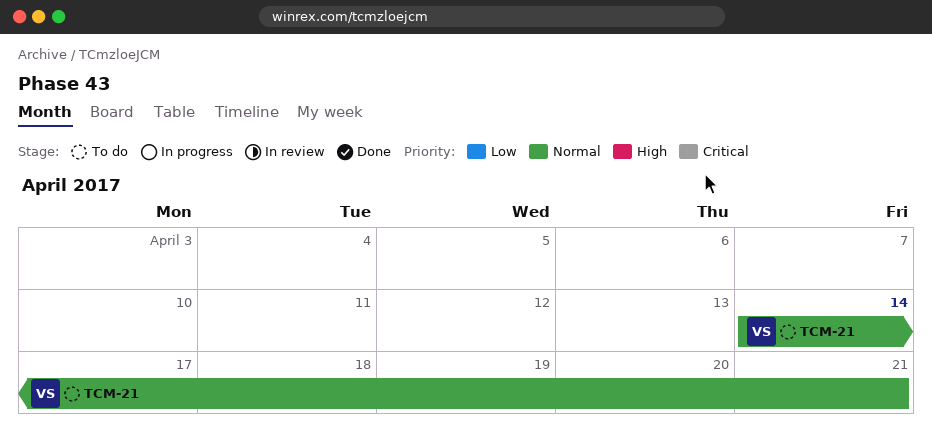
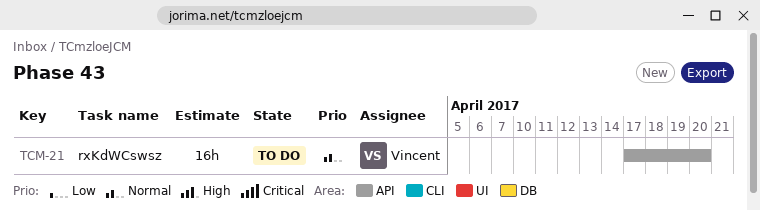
TCM-21, start: Apr 14 -> Apr 17
TCM-21, due: Apr 21 -> Apr 20

